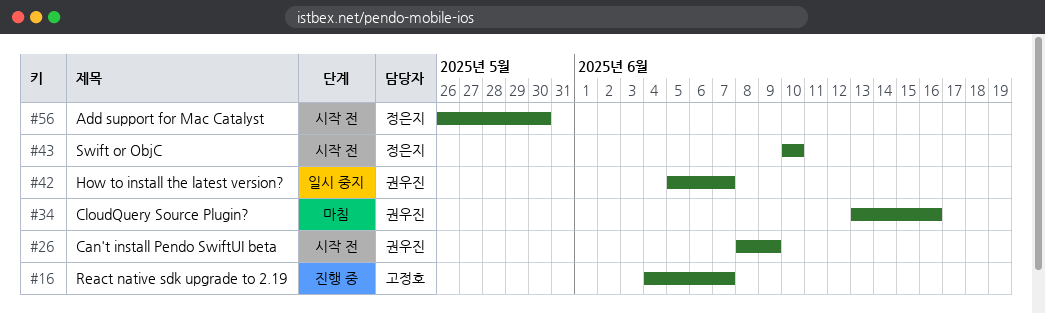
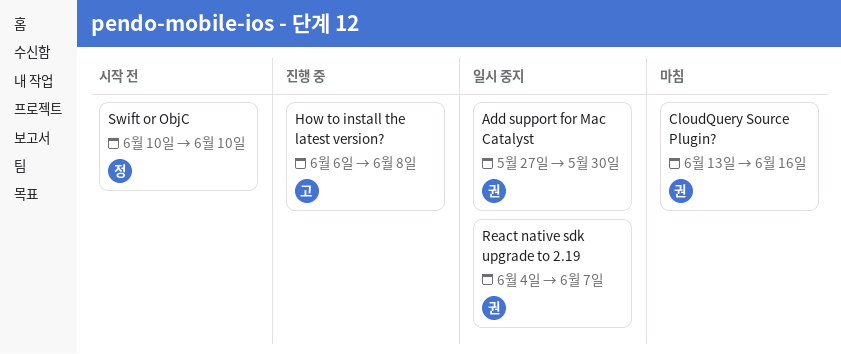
Add support for Mac Catalyst, status: 시작 전 -> 일시 중지
Add support for Mac Catalyst, owner: 정은지 -> 권우진
Add support for Mac Catalyst, start: May 26 -> May 27
Can't install Pendo SwiftUI beta: present -> none
How to install the latest version?, status: 일시 중지 -> 진행 중
How to install the latest version?, owner: 권우진 -> 고정호
How to install the latest version?, start: Jun 5 -> Jun 6
How to install the latest version?, due: Jun 7 -> Jun 8
React native sdk upgrade to 2.19, status: 진행 중 -> 일시 중지
React native sdk upgrade to 2.19, owner: 고정호 -> 권우진

